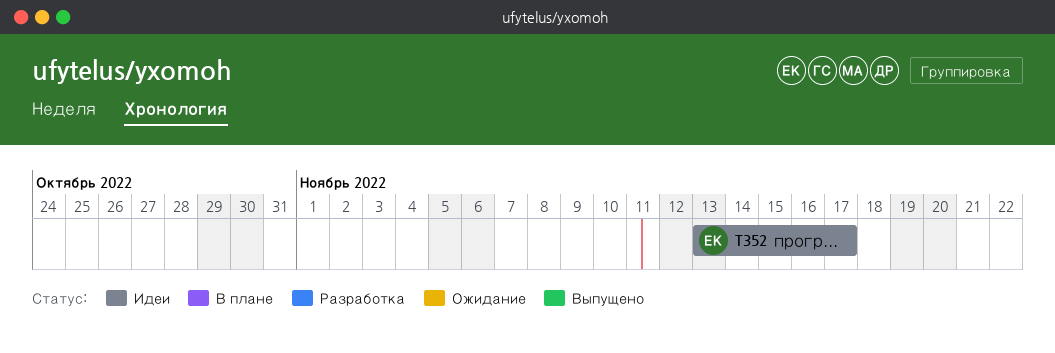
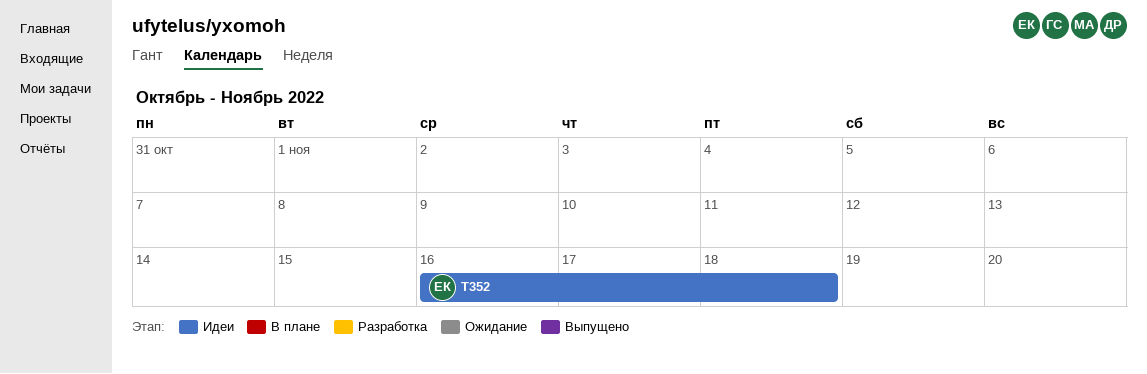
T352, start: Nov 13 -> Nov 16
T352, due: Nov 17 -> Nov 18

